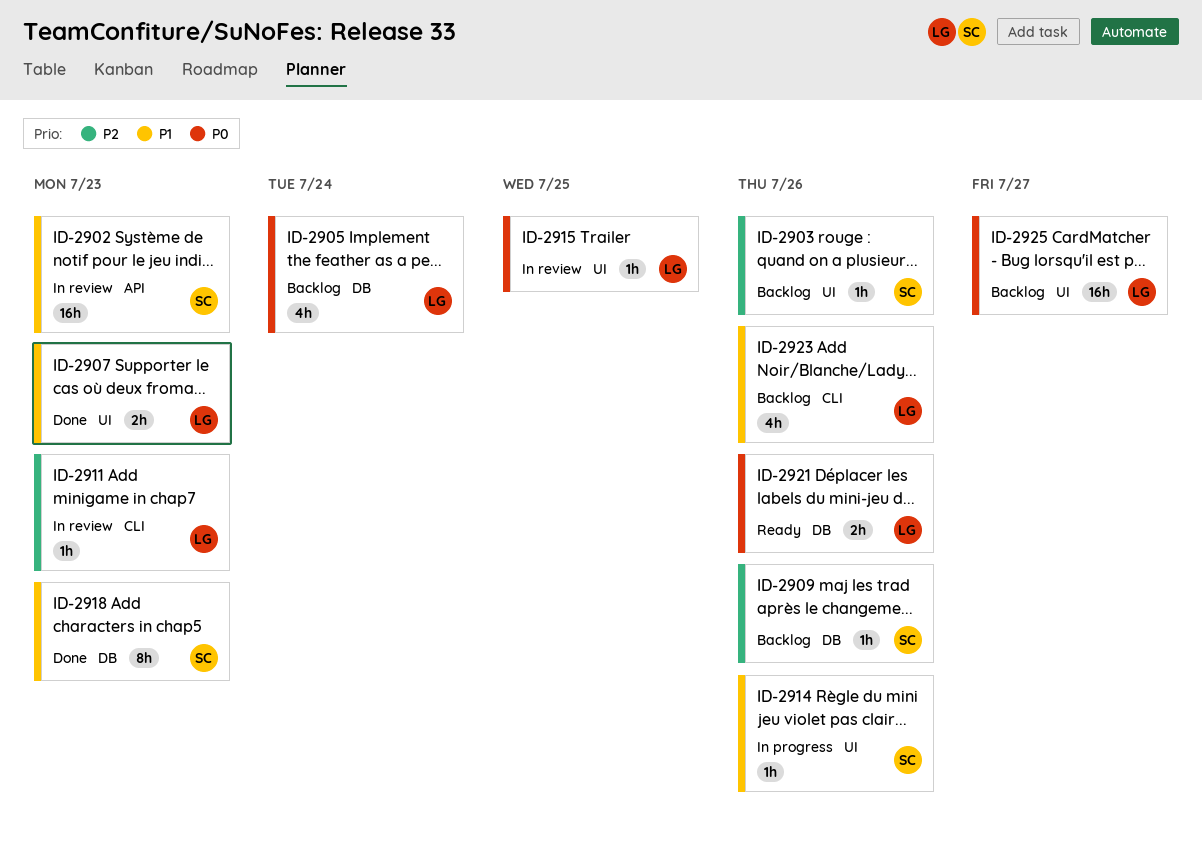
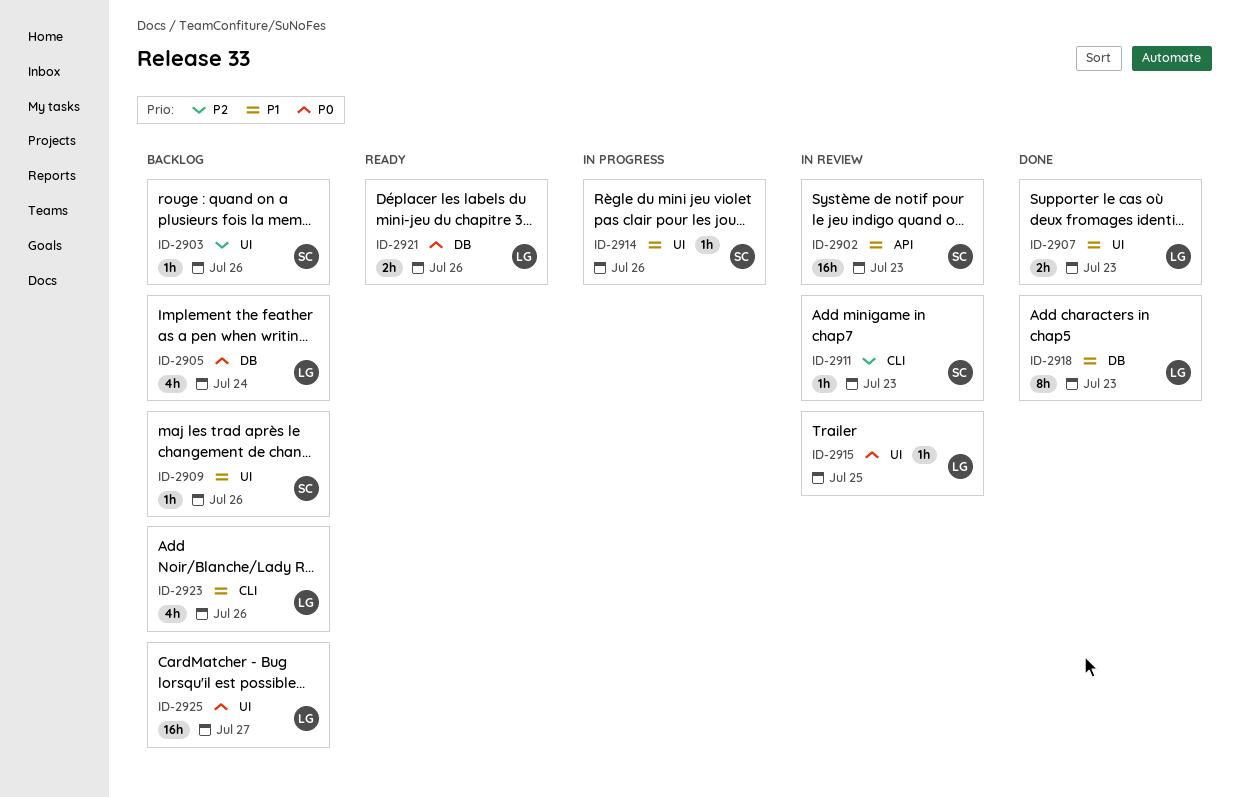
ID-2909, priority: P2 -> P1
ID-2909, label: DB -> UI
ID-2911, owner: LG -> SC
ID-2918, owner: SC -> LG

